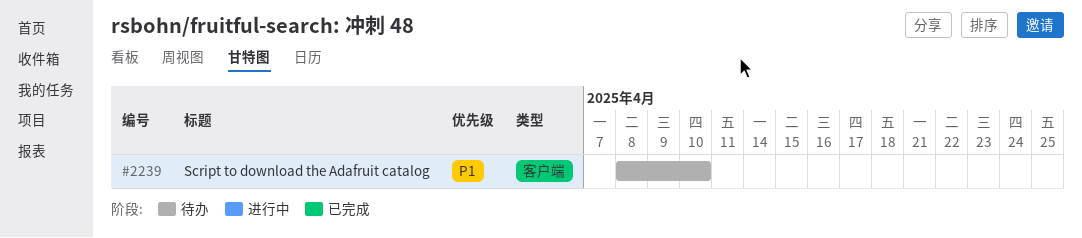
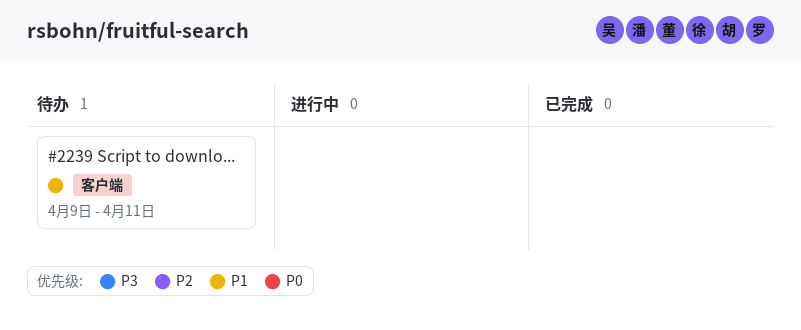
#2239, start: Apr 8 -> Apr 9
#2239, due: Apr 10 -> Apr 11

